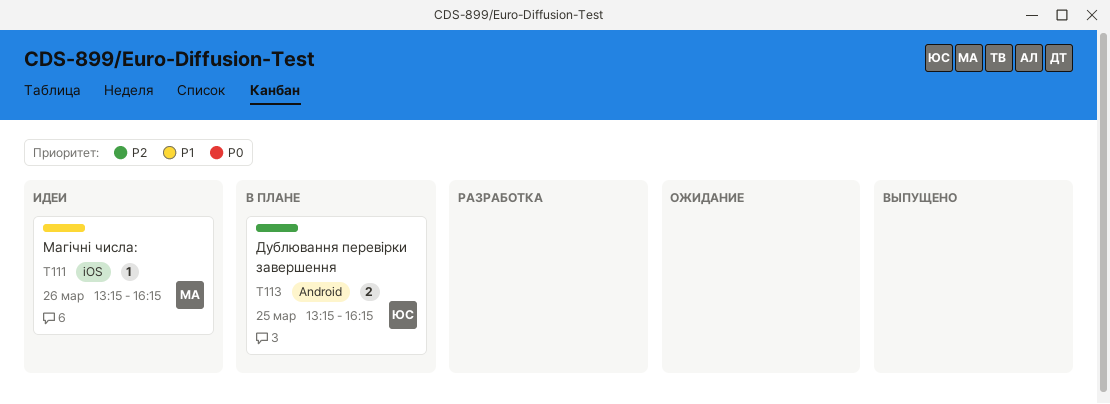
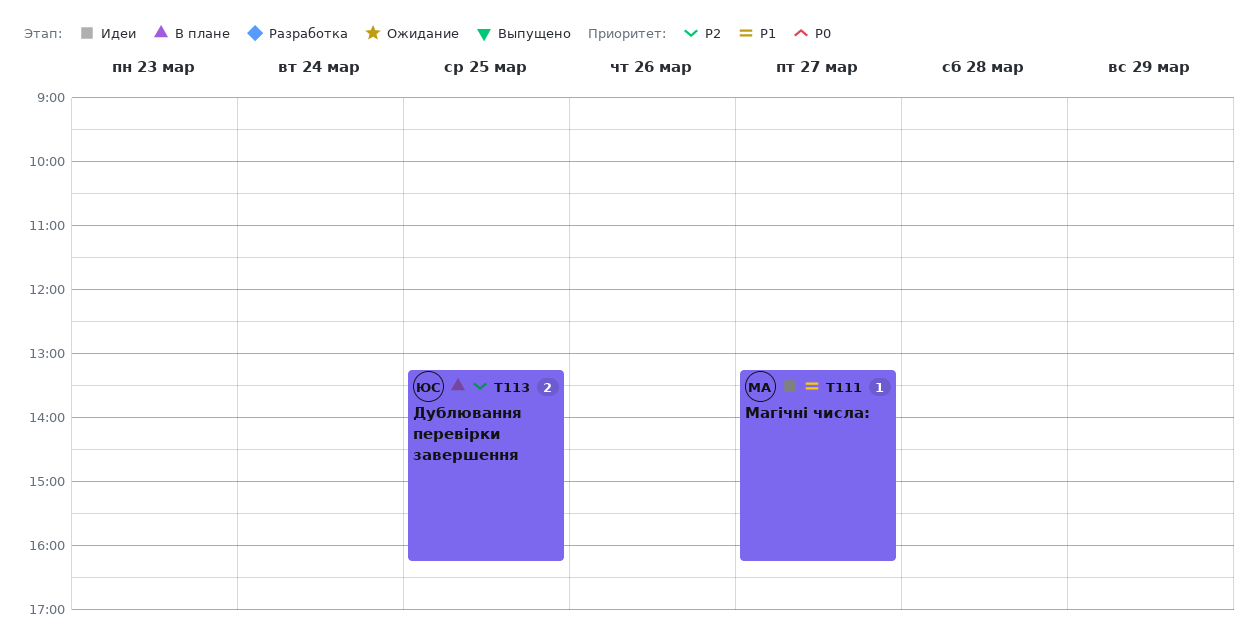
T111, day: Mar 26 -> Mar 27

